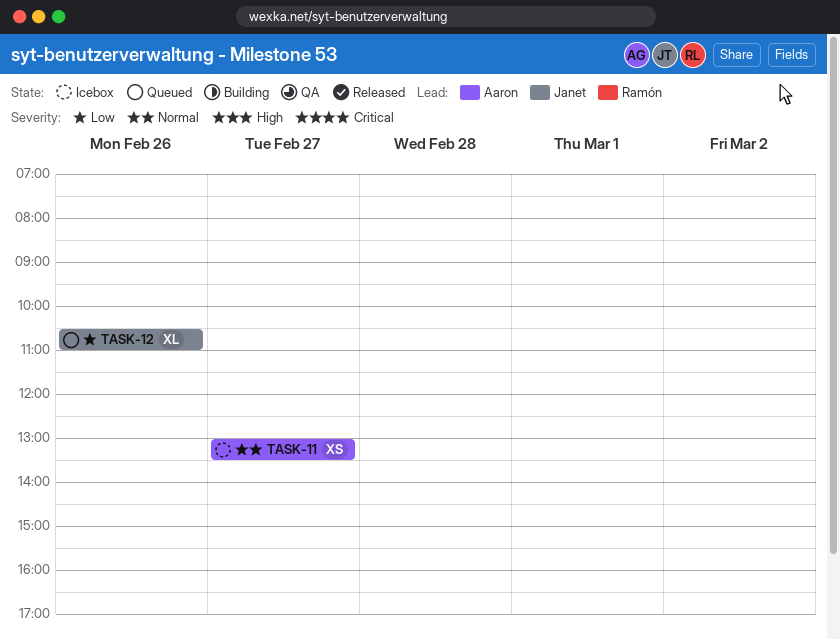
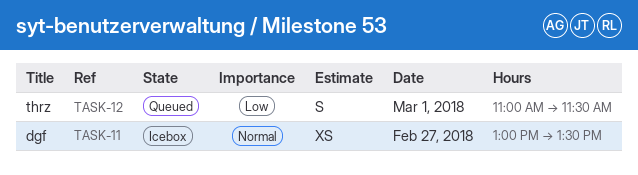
TASK-12, estimate: XL -> S
TASK-12, day: Feb 26 -> Mar 1
TASK-12, begins: 10:30 -> 11:00
TASK-12, ends: 11:00 -> 11:30

